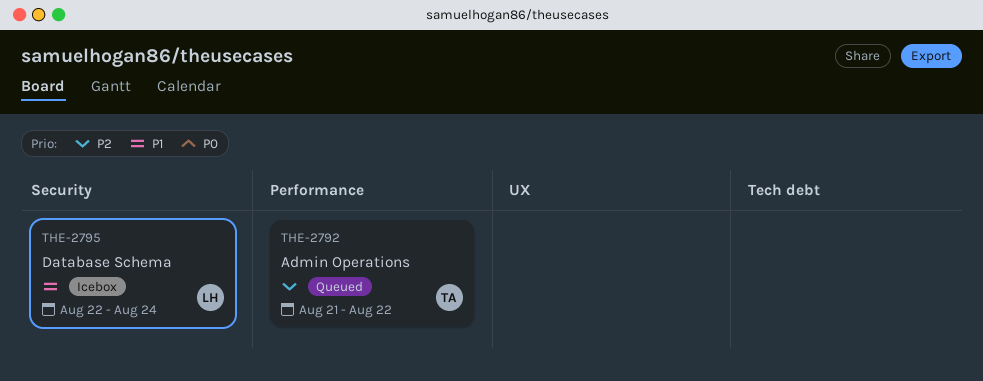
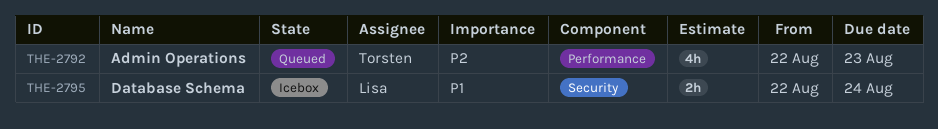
THE-2792, start: Aug 21 -> Aug 22
THE-2792, due: Aug 22 -> Aug 23

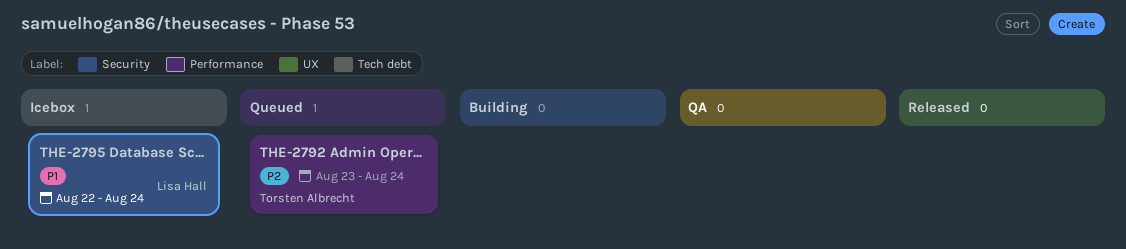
THE-2792, start: Aug 22 -> Aug 23
THE-2792, due: Aug 23 -> Aug 24

